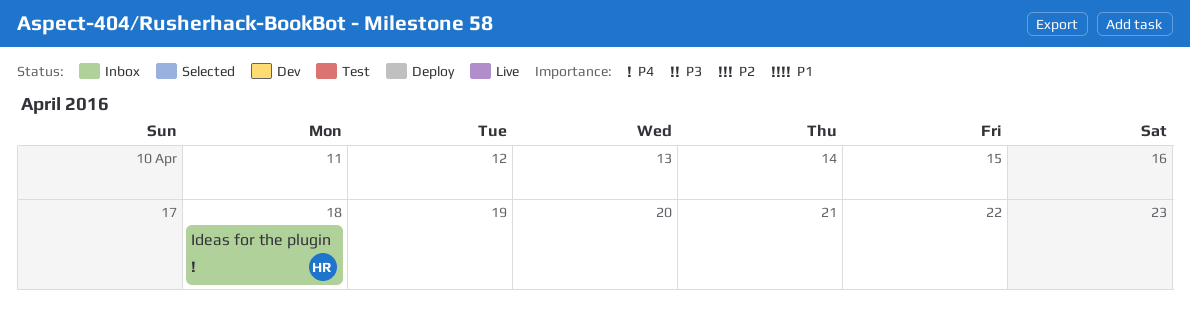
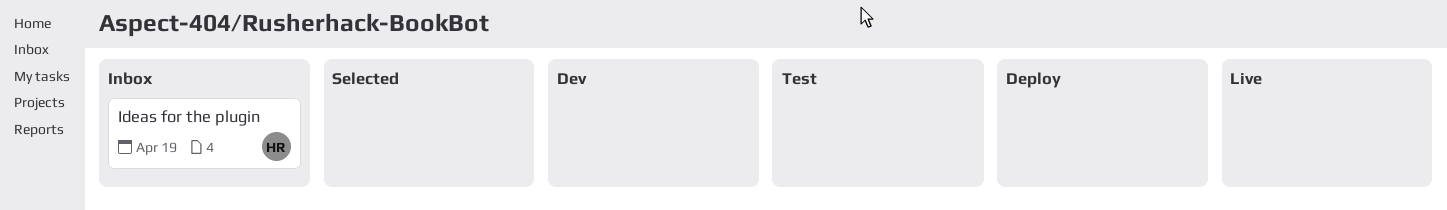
Ideas for the plugin, due: Apr 18 -> Apr 19

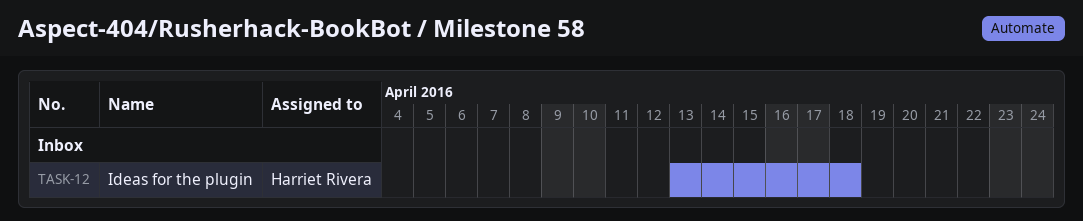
Ideas for the plugin, due: Apr 19 -> Apr 18

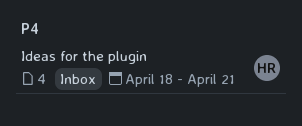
Ideas for the plugin, start: Apr 13 -> Apr 18
Ideas for the plugin, due: Apr 18 -> Apr 21

